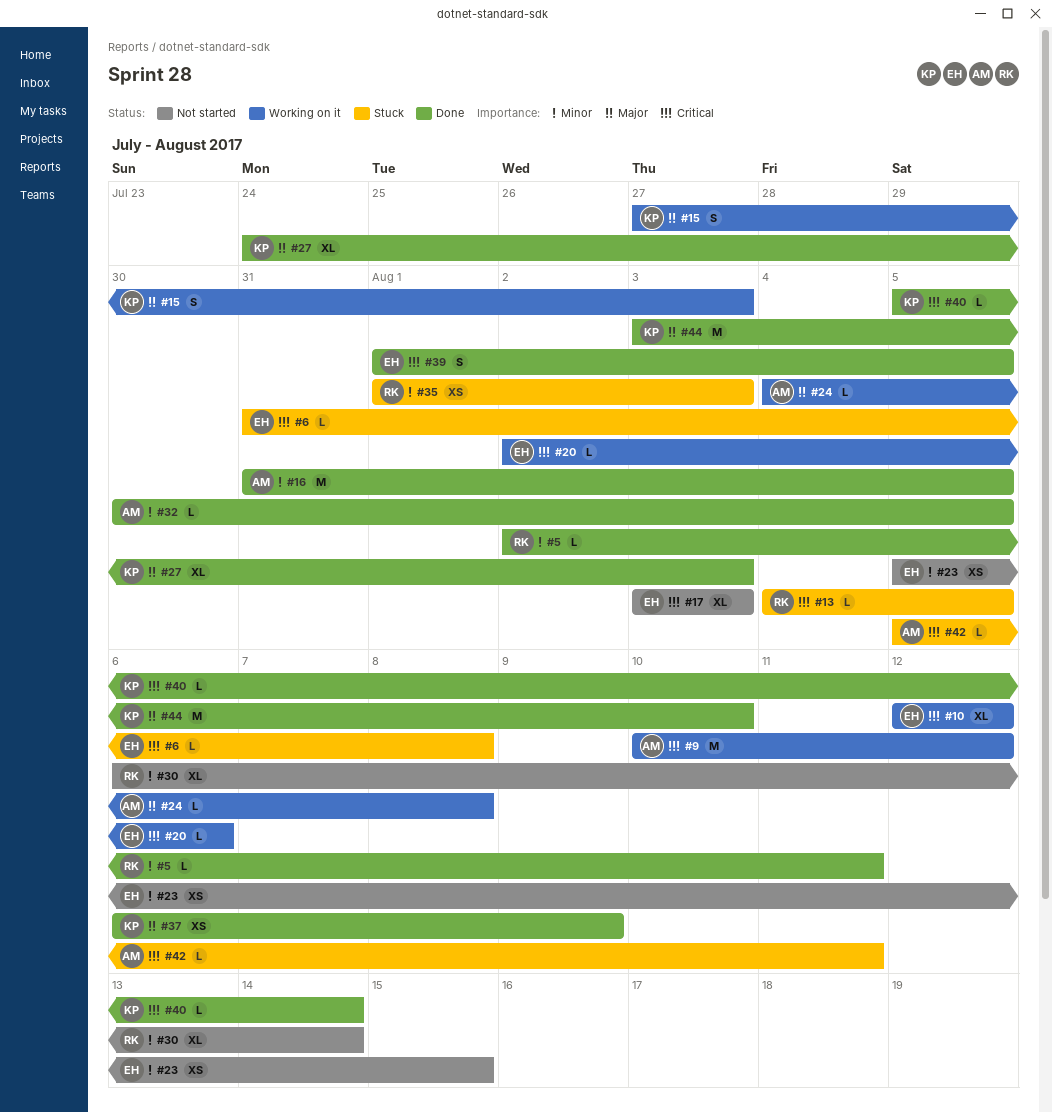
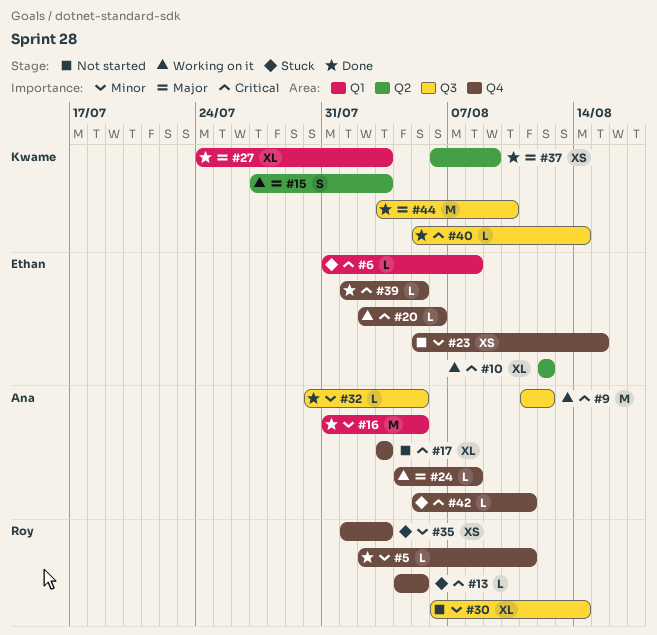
#9, start: Aug 10 -> Aug 11
#17, owner: Ethan -> Ana
#39, estimate: S -> L

